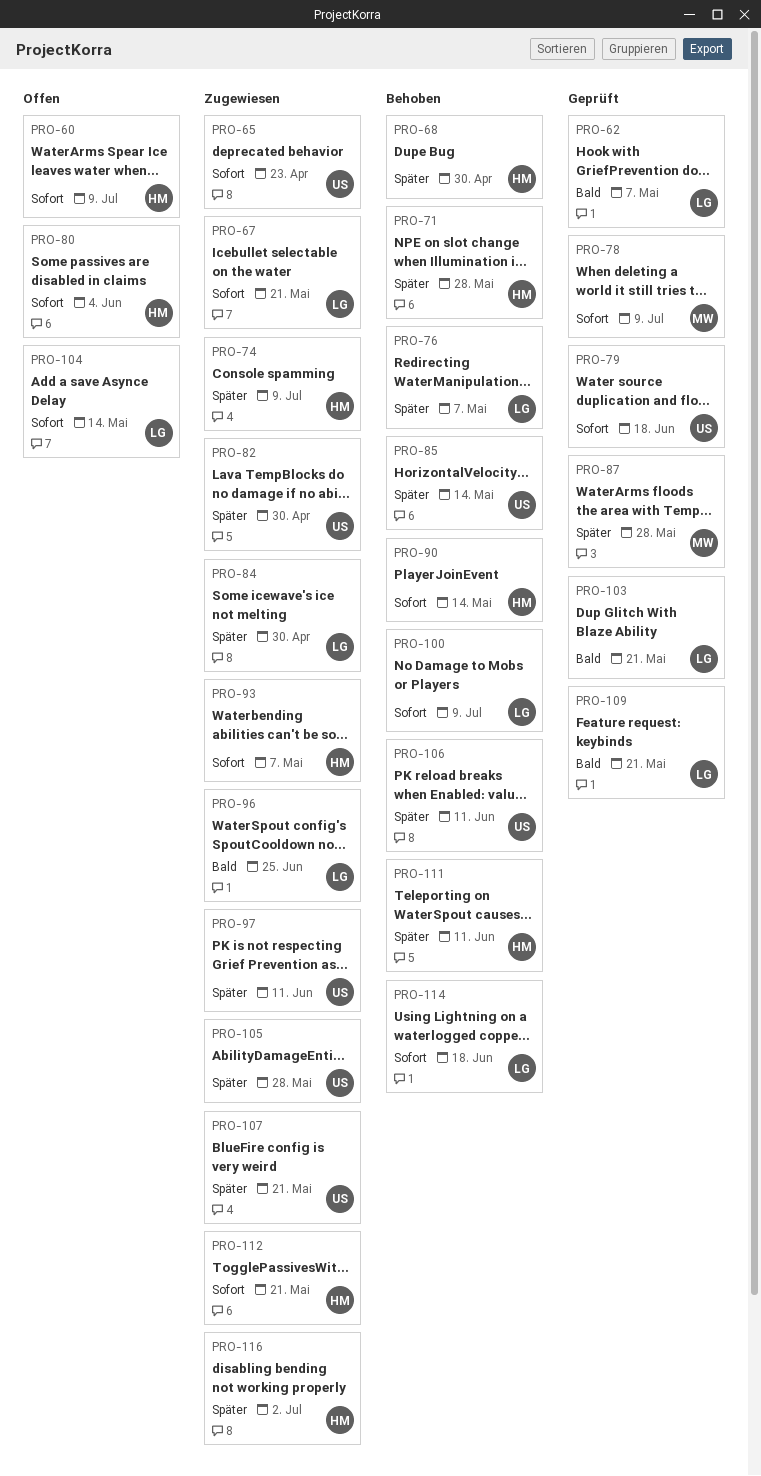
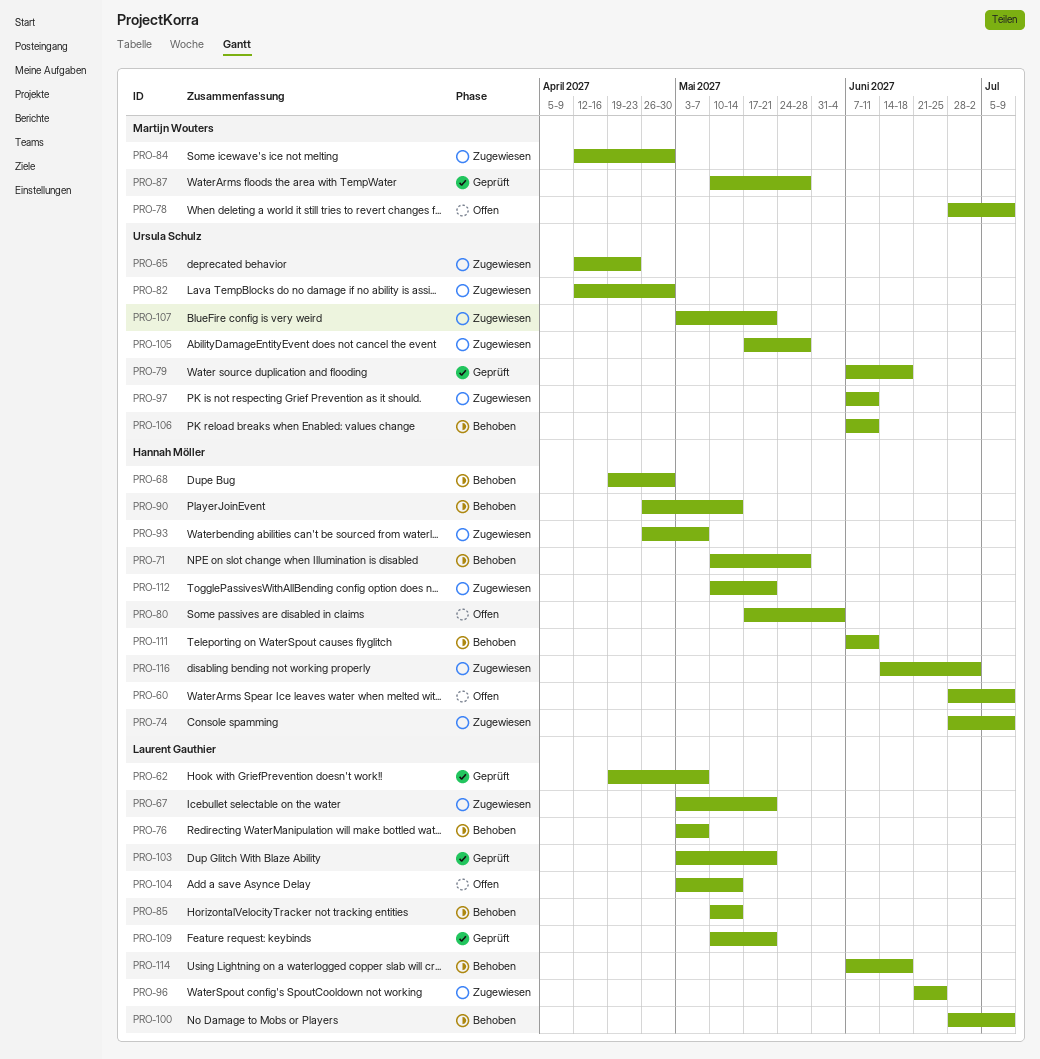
PRO-78, status: Geprüft -> Offen
PRO-84, owner: Laurent Gauthier -> Martijn Wouters
PRO-85, owner: Ursula Schulz -> Laurent Gauthier

